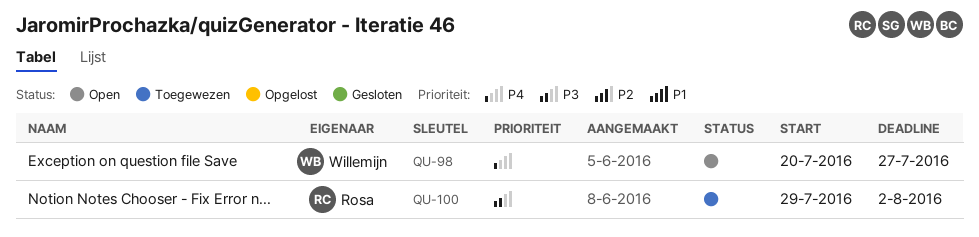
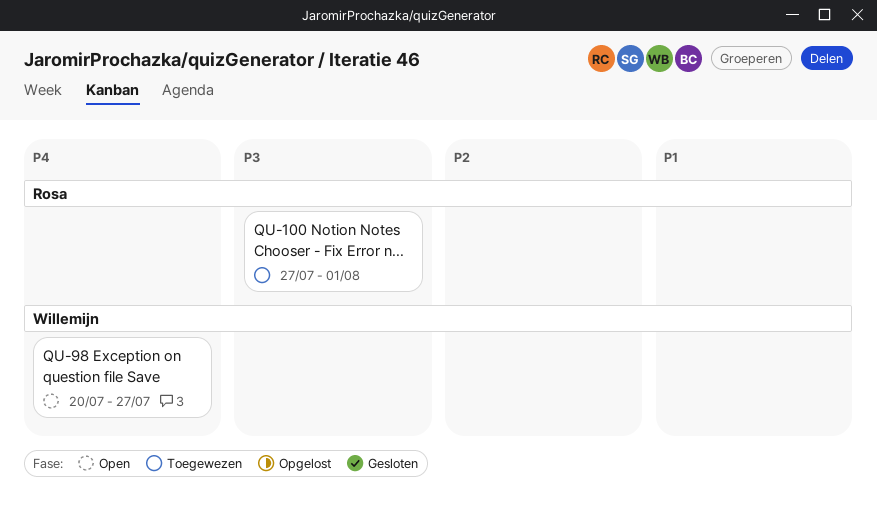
QU-100, start: Jul 29 -> Jul 27
QU-100, due: Aug 2 -> Aug 1

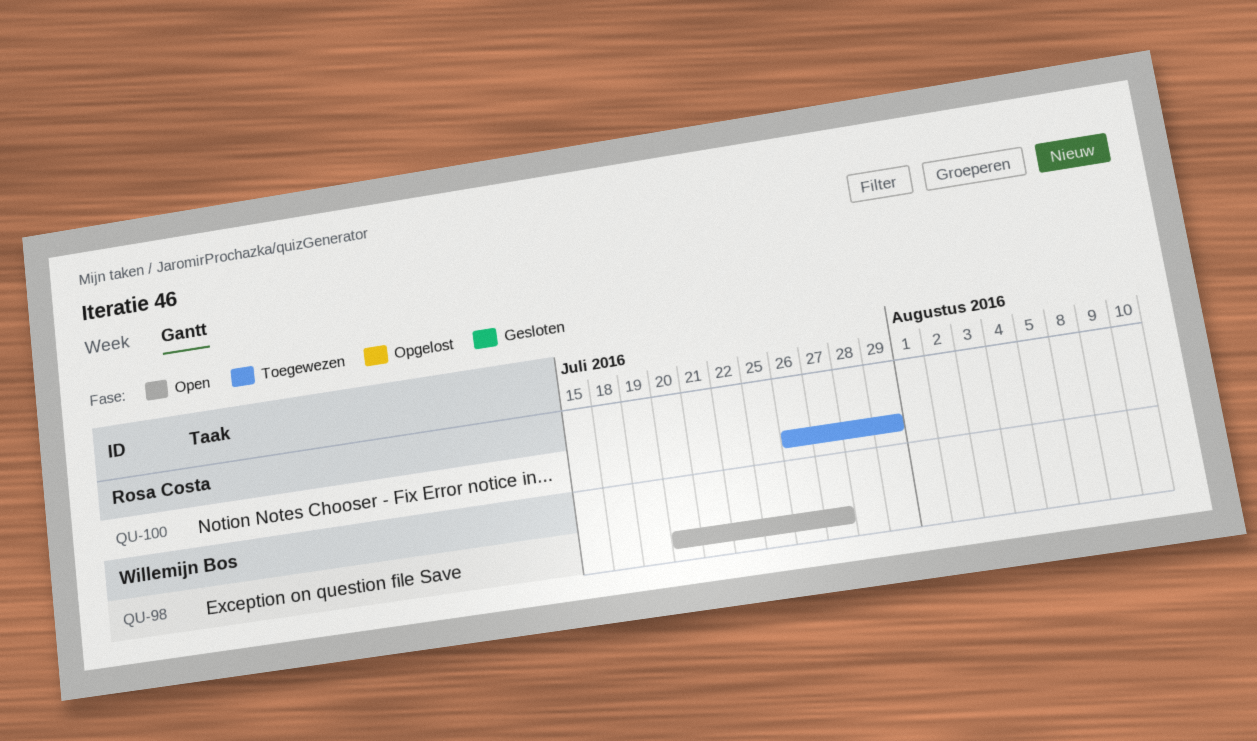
QU-100, start: Jul 27 -> Jul 26
QU-100, due: Aug 1 -> Jul 29

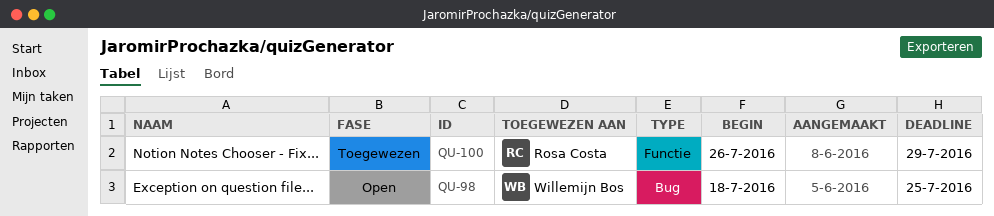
QU-98, start: Jul 20 -> Jul 18
QU-98, due: Jul 27 -> Jul 25

